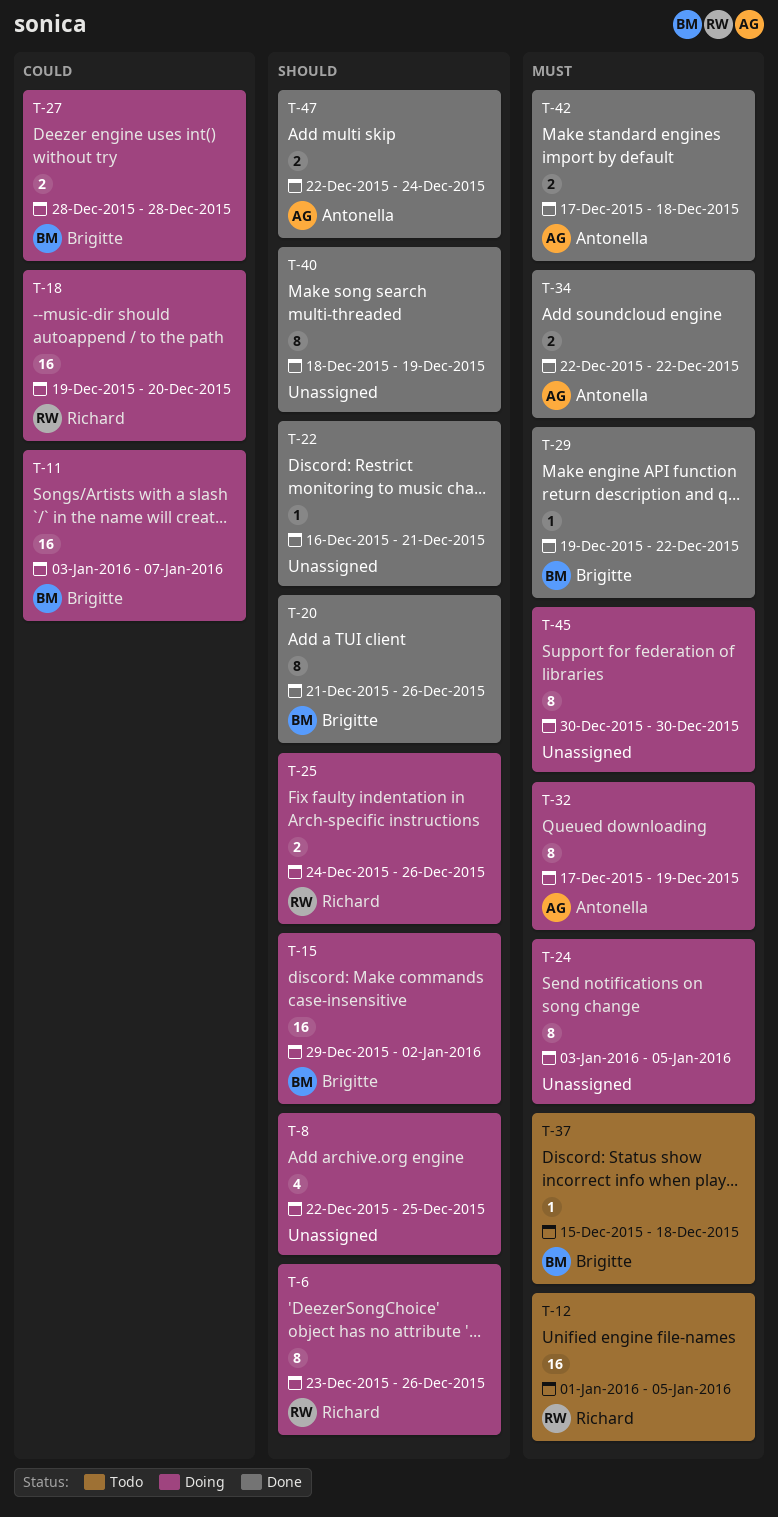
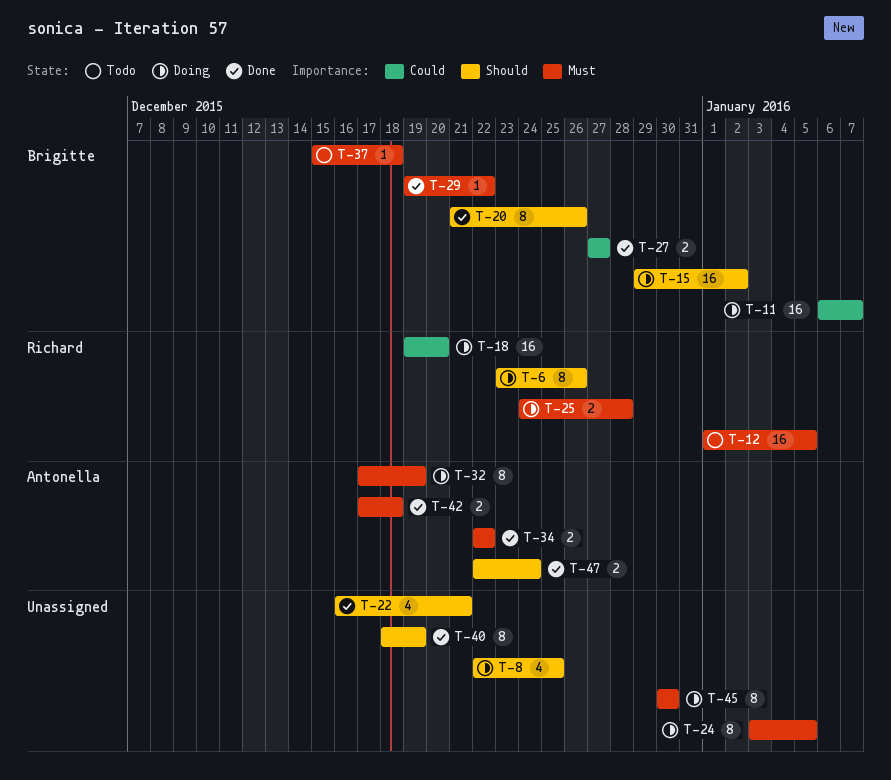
T-11, start: Jan 3 -> Jan 6
T-22, estimate: 1 -> 4
T-25, priority: Should -> Must
T-25, due: Dec 26 -> Dec 28
T-27, status: Doing -> Done
T-27, start: Dec 28 -> Dec 27
T-27, due: Dec 28 -> Dec 27

